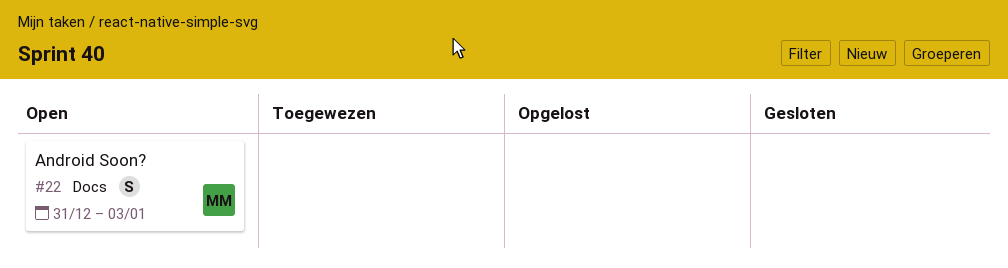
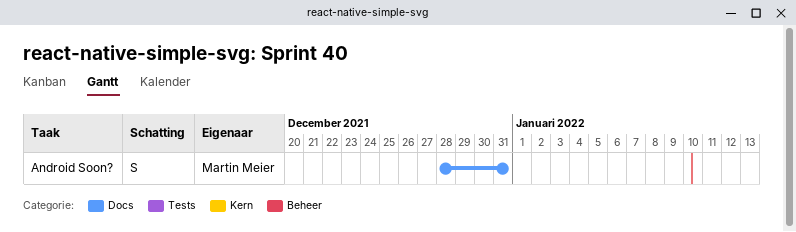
Android Soon?, start: Dec 31 -> Dec 28
Android Soon?, due: Jan 3 -> Dec 31

